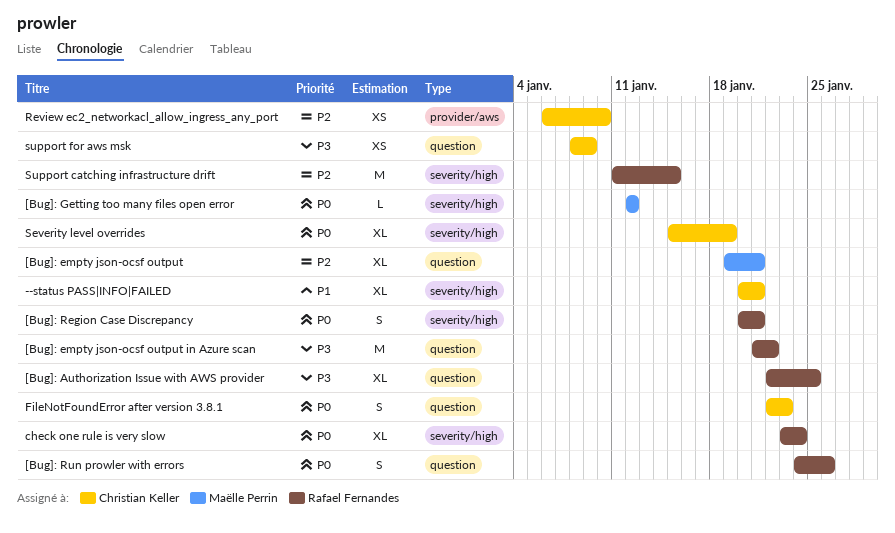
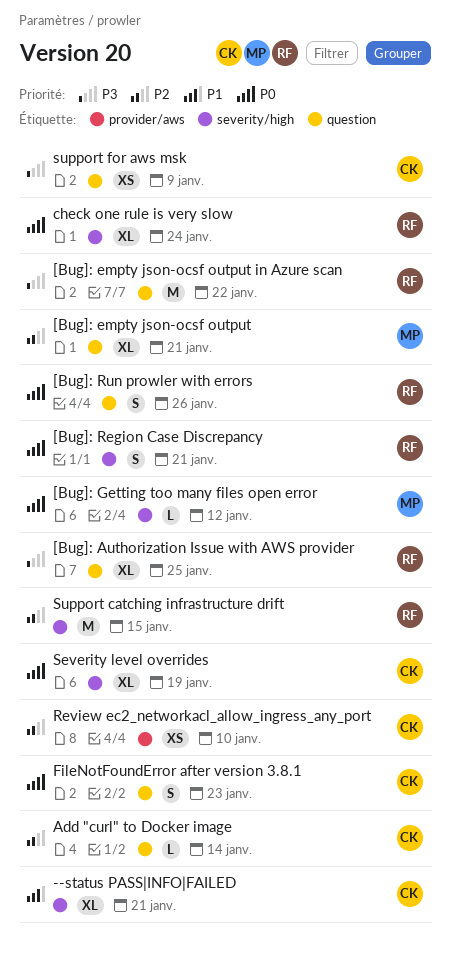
Add "curl" to Docker image: none -> present

